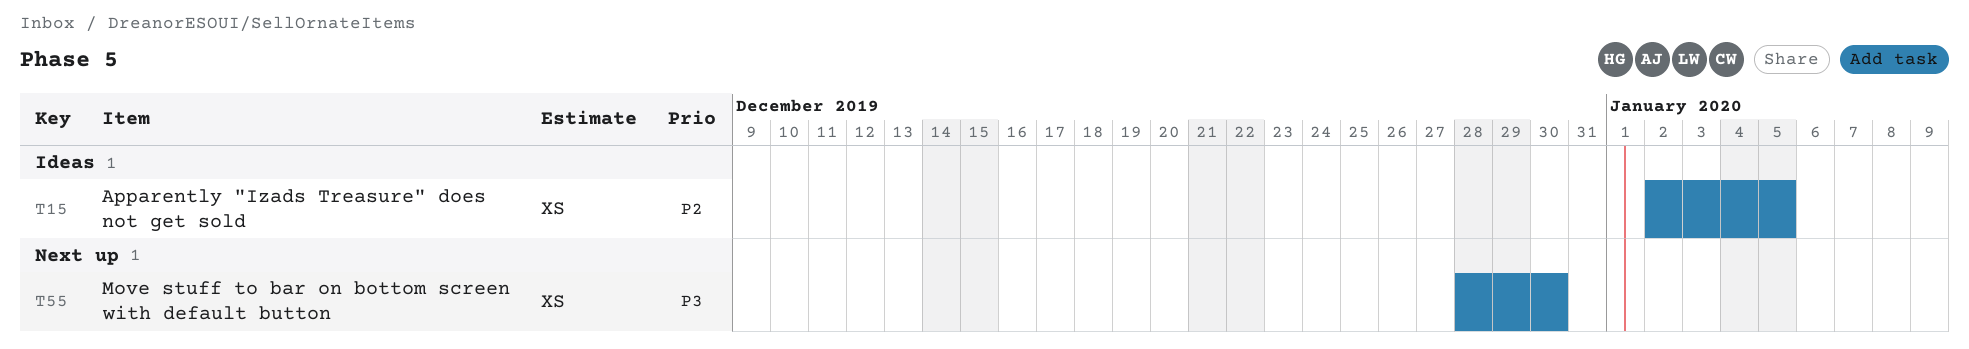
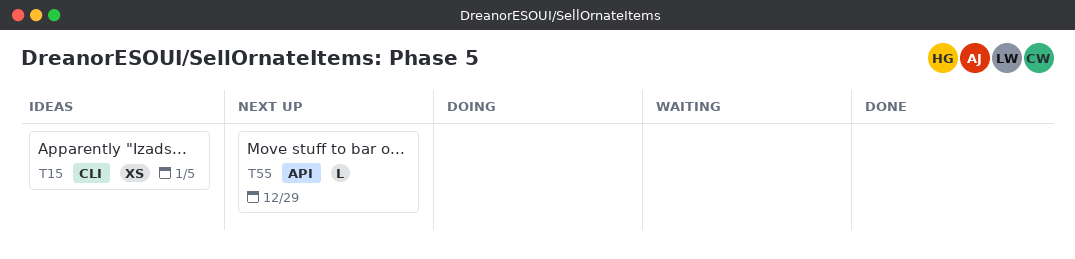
T55, estimate: XS -> L
T55, due: Dec 30 -> Dec 29

